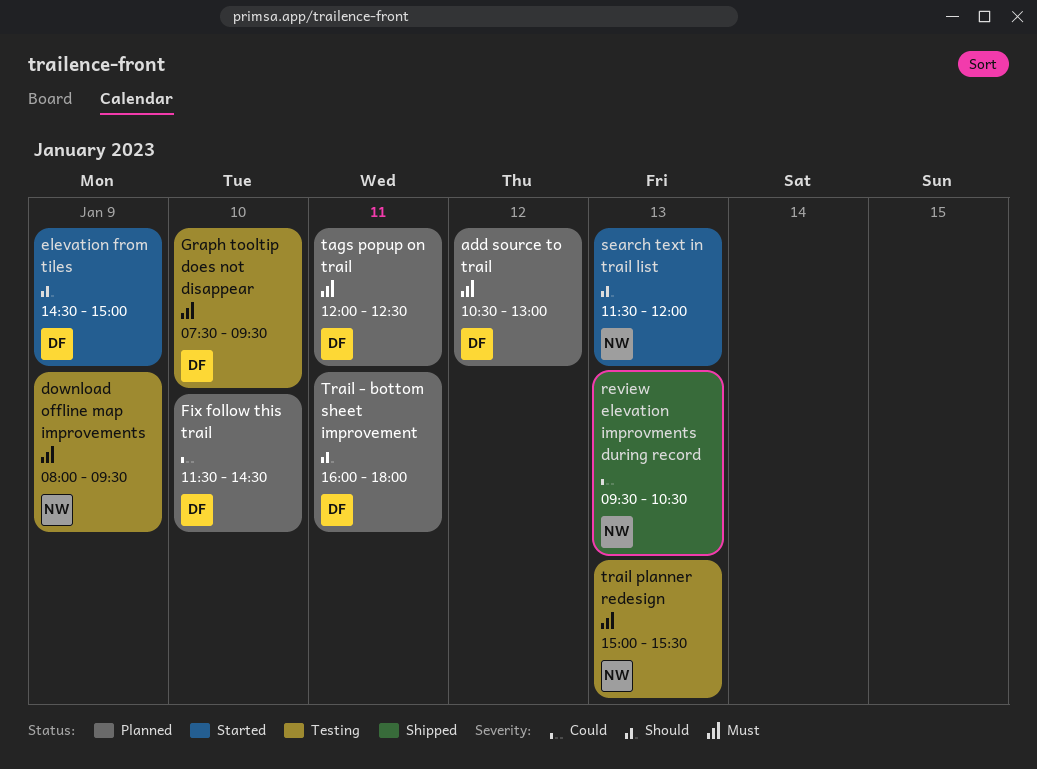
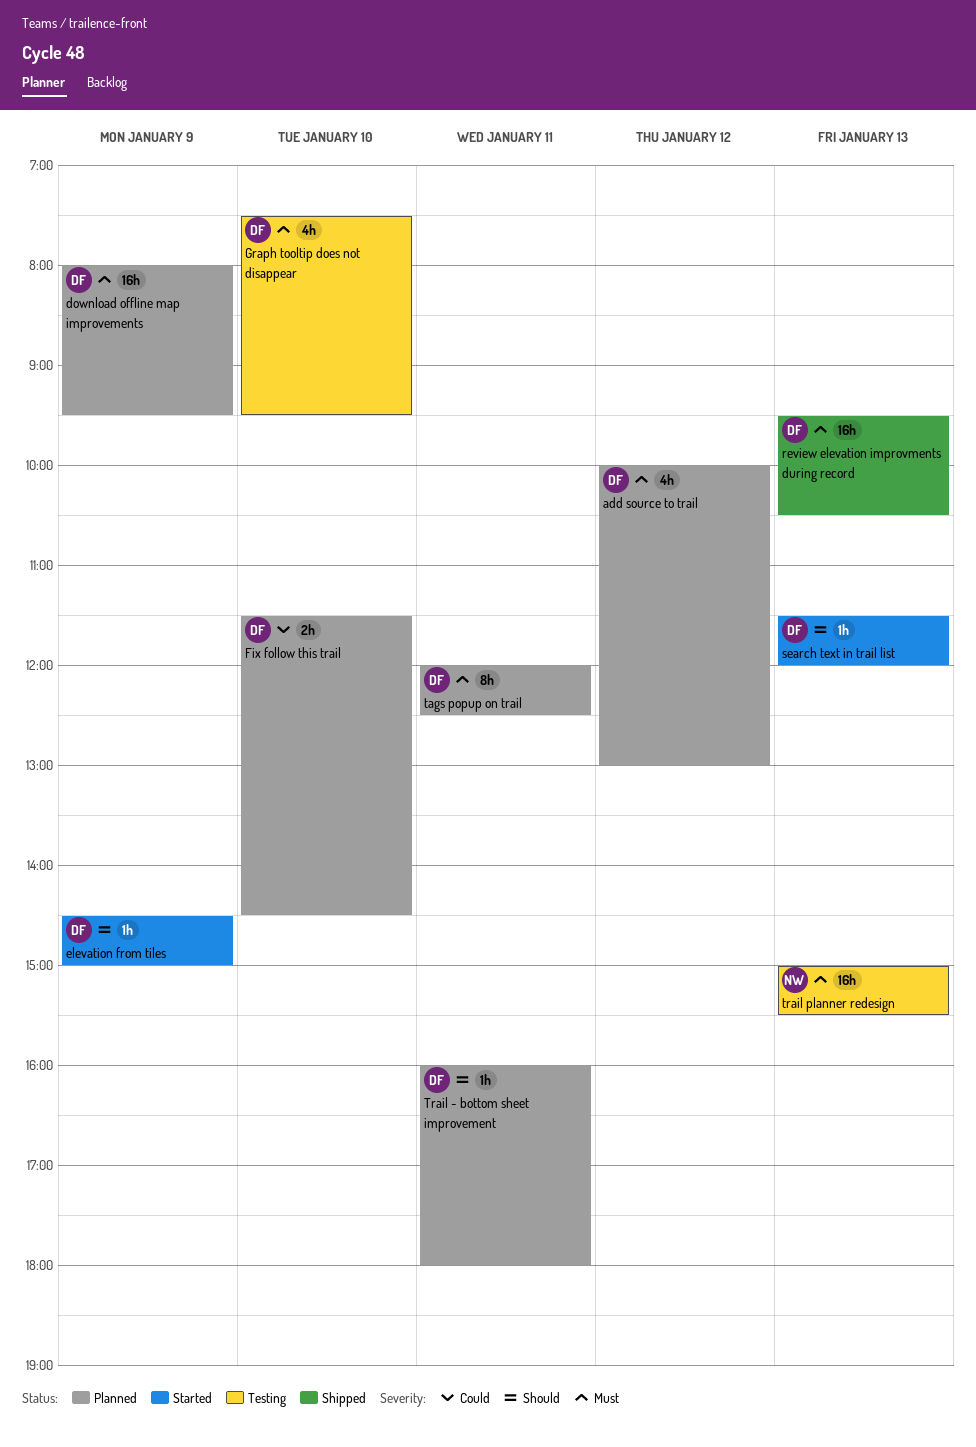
add source to trail, begins: 10:30 -> 10:00
download offline map improvements, status: Testing -> Planned
download offline map improvements, owner: NW -> DF
review elevation improvments during record, owner: NW -> DF
review elevation improvments during record, priority: Could -> Must
search text in trail list, owner: NW -> DF

